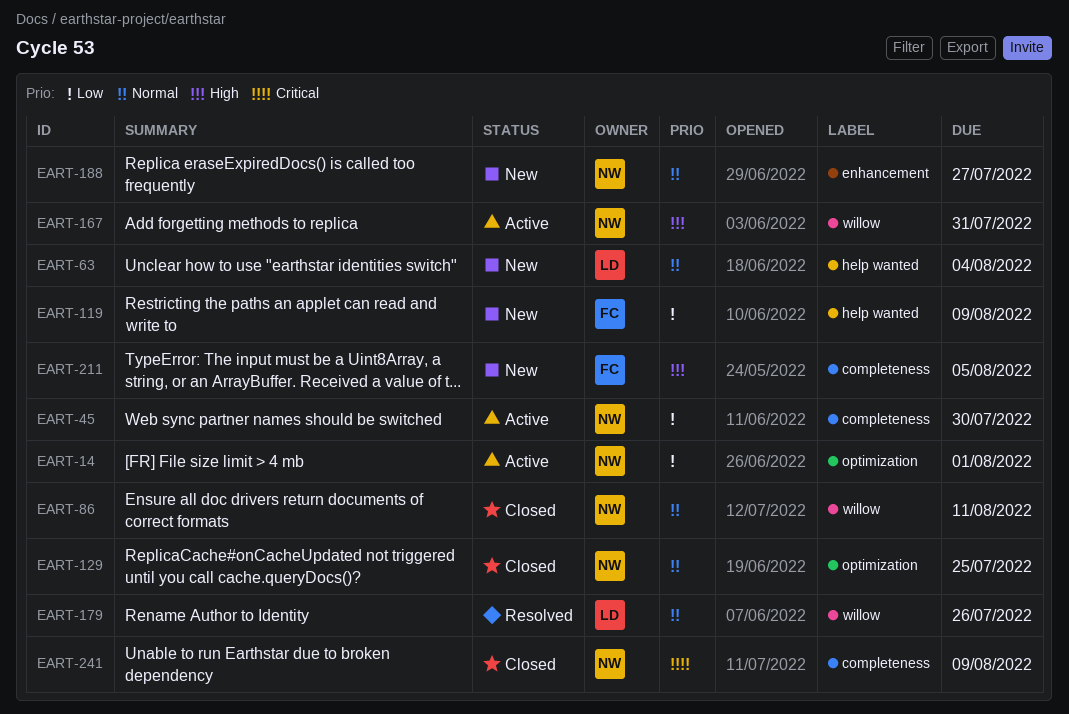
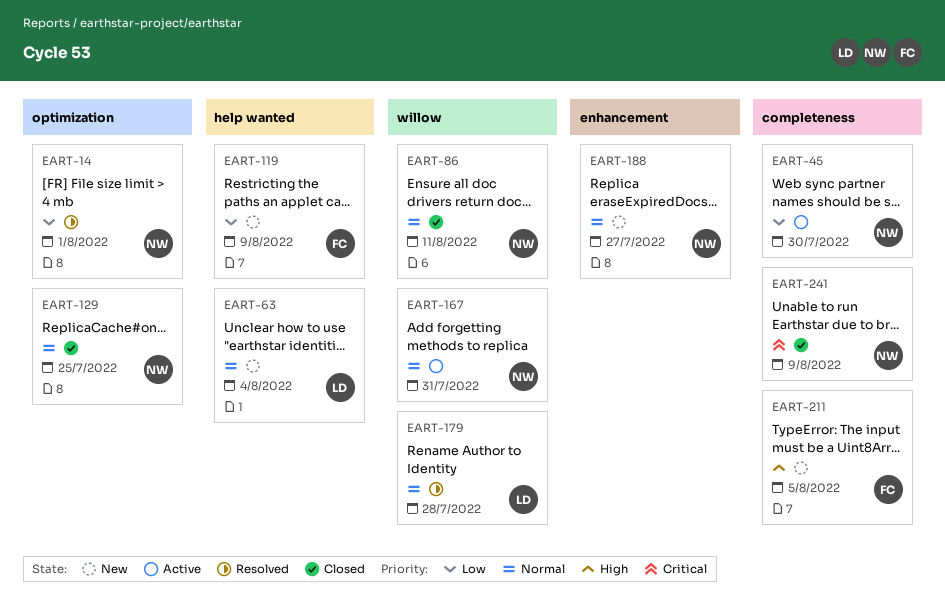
EART-14, status: Active -> Resolved
EART-167, priority: High -> Normal
EART-179, due: Jul 26 -> Jul 28

